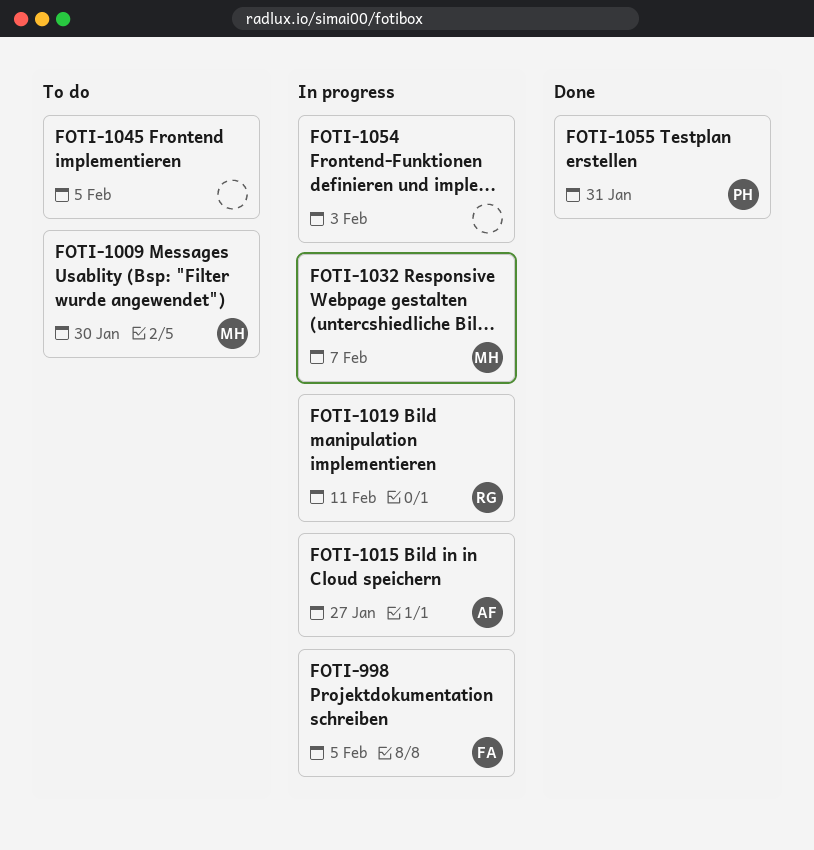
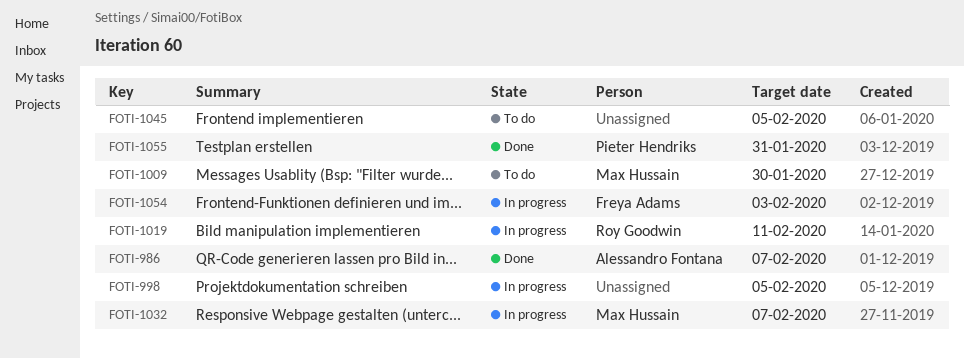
FOTI-986: none -> present
FOTI-998, owner: Freya Adams -> none
FOTI-1015: present -> none
FOTI-1054, owner: none -> Freya Adams

